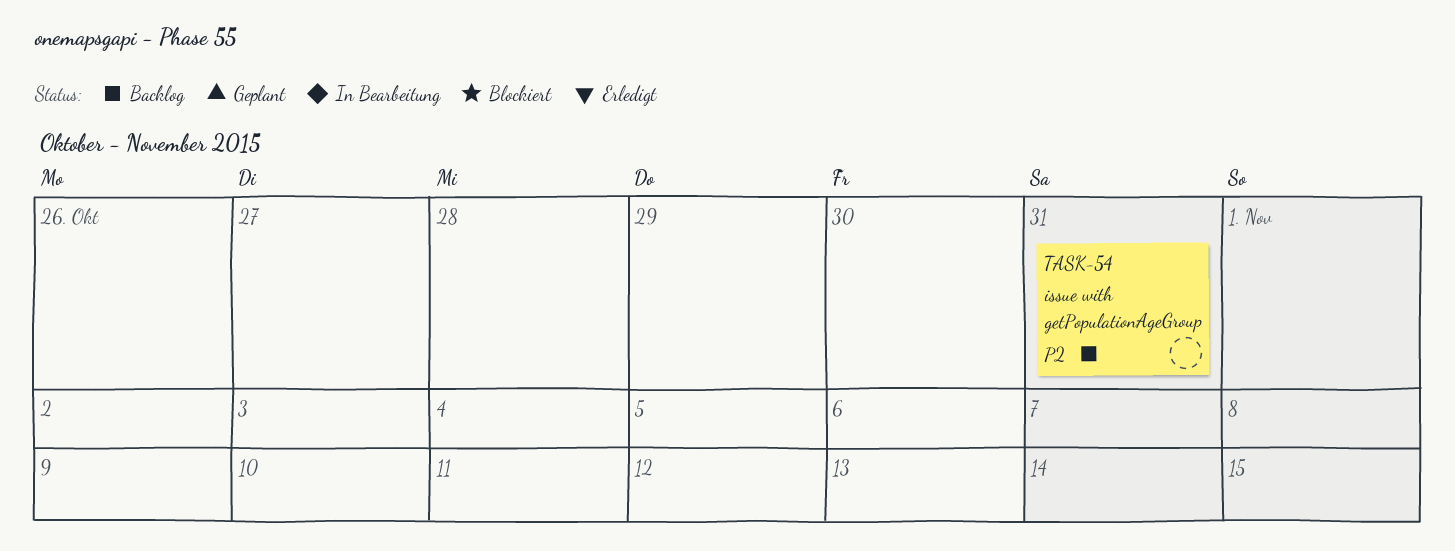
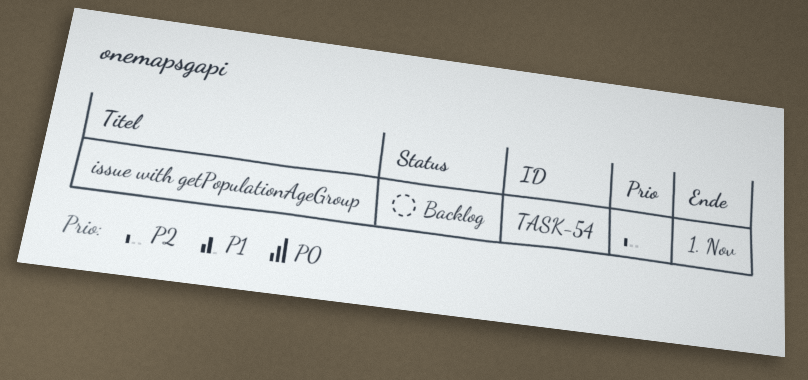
TASK-54, due: Oct 31 -> Nov 1

